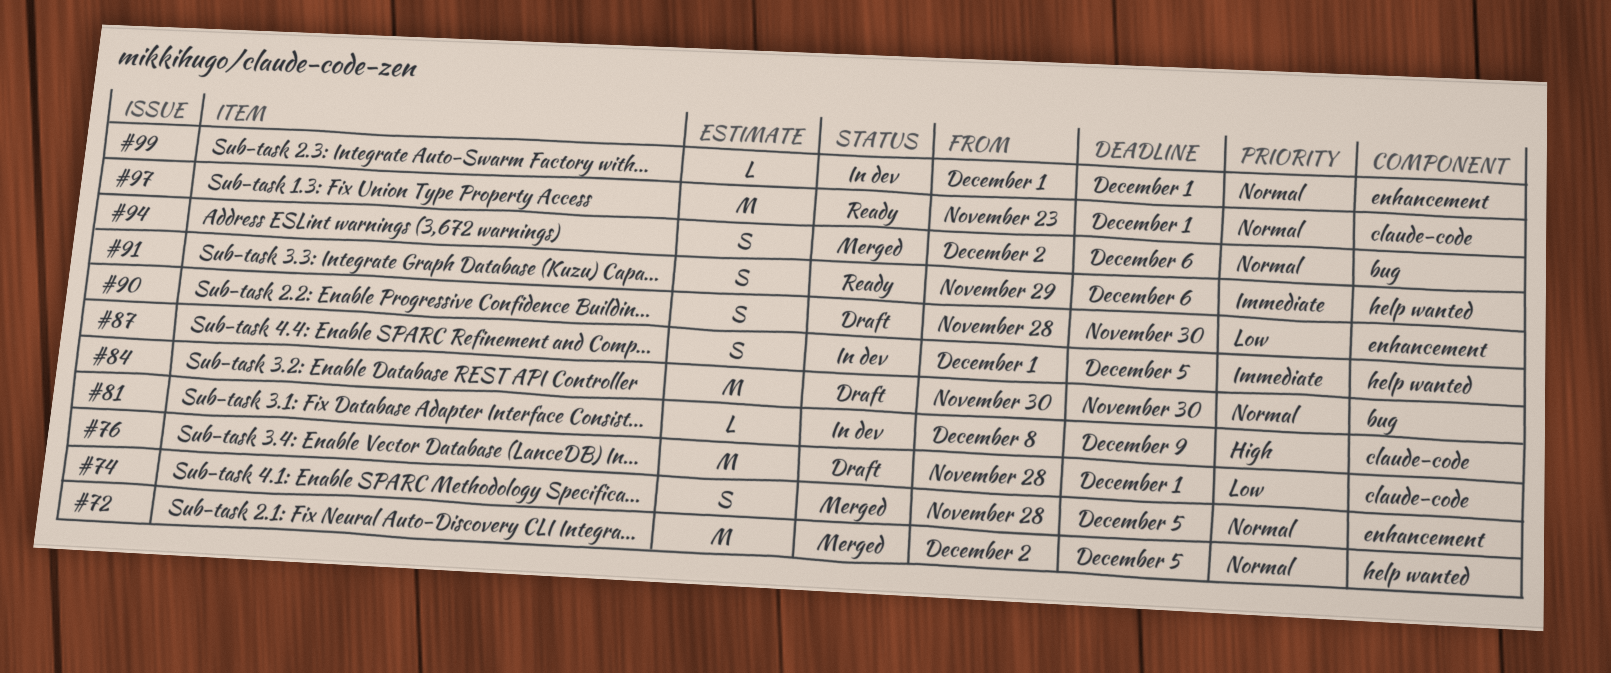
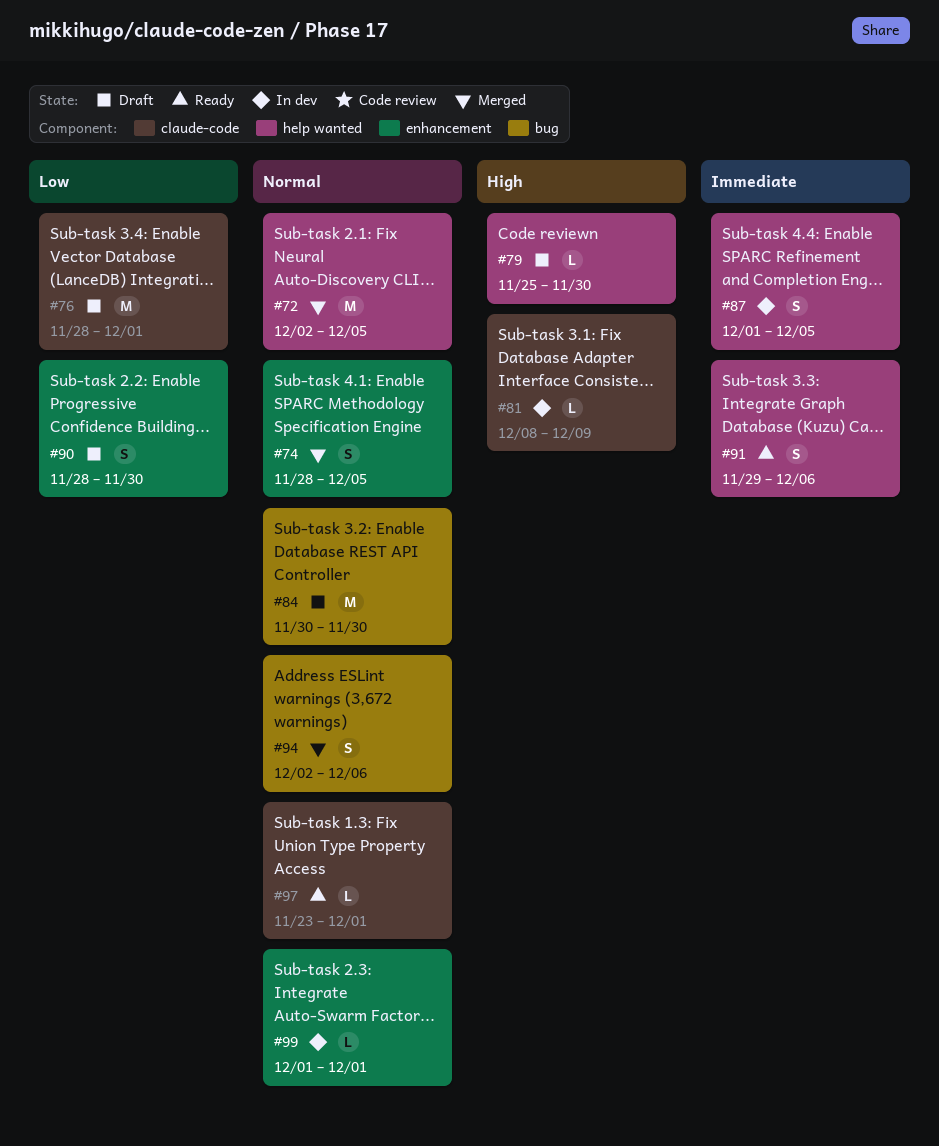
#79: none -> present
#97, estimate: M -> L

